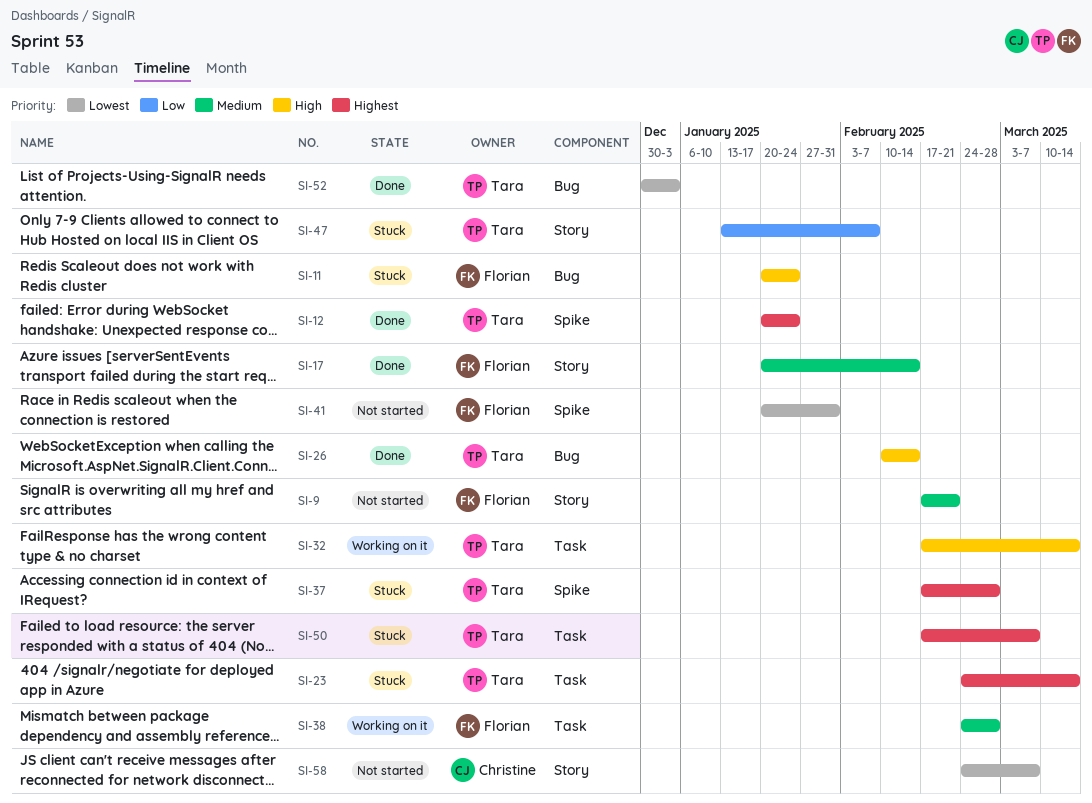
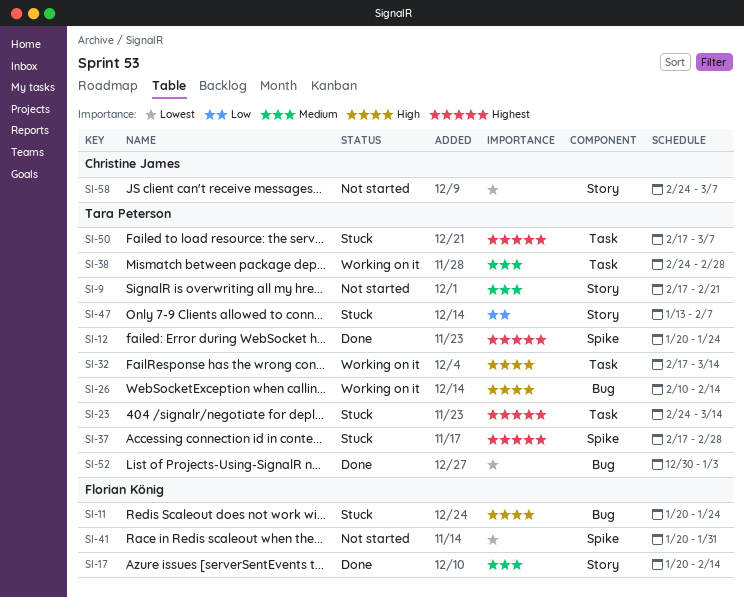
SI-9, owner: Florian König -> Tara Peterson
SI-26, status: Done -> Working on it
SI-38, owner: Florian König -> Tara Peterson

